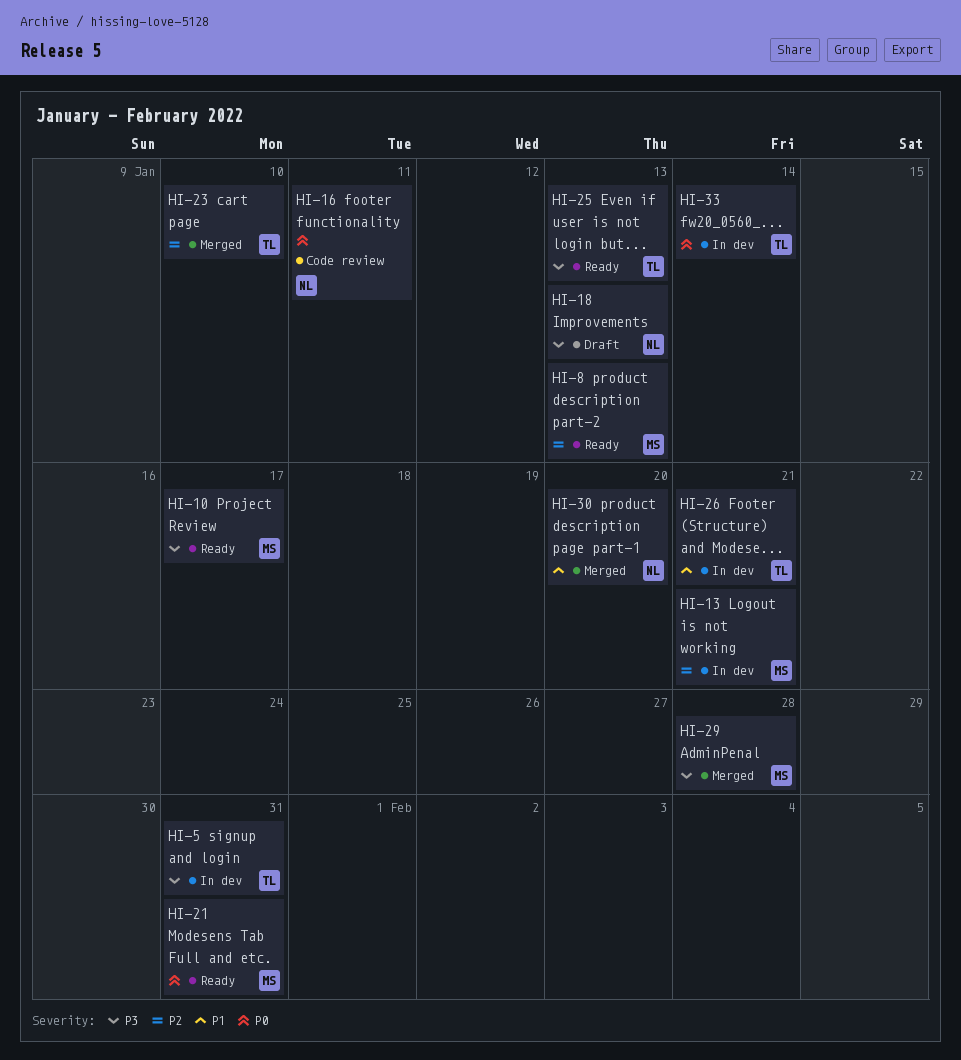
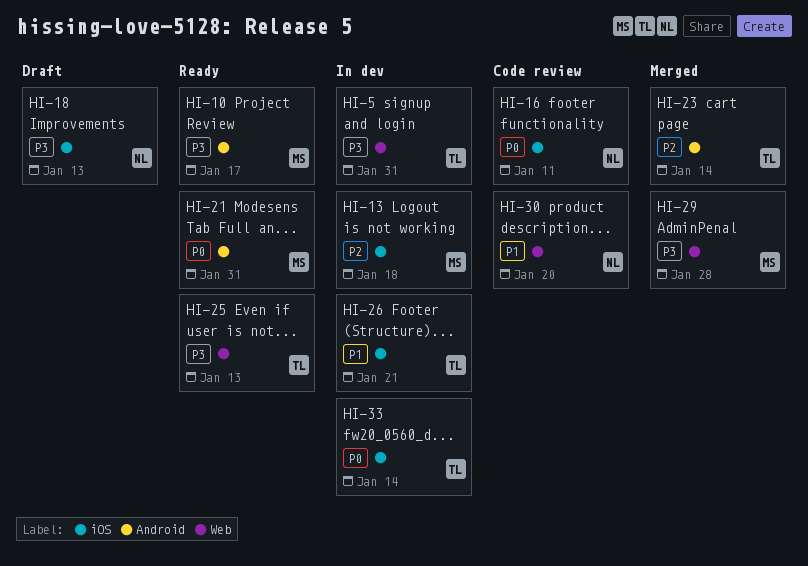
HI-8: present -> none
HI-13, due: Jan 21 -> Jan 18
HI-23, due: Jan 10 -> Jan 14
HI-30, status: Merged -> Code review

